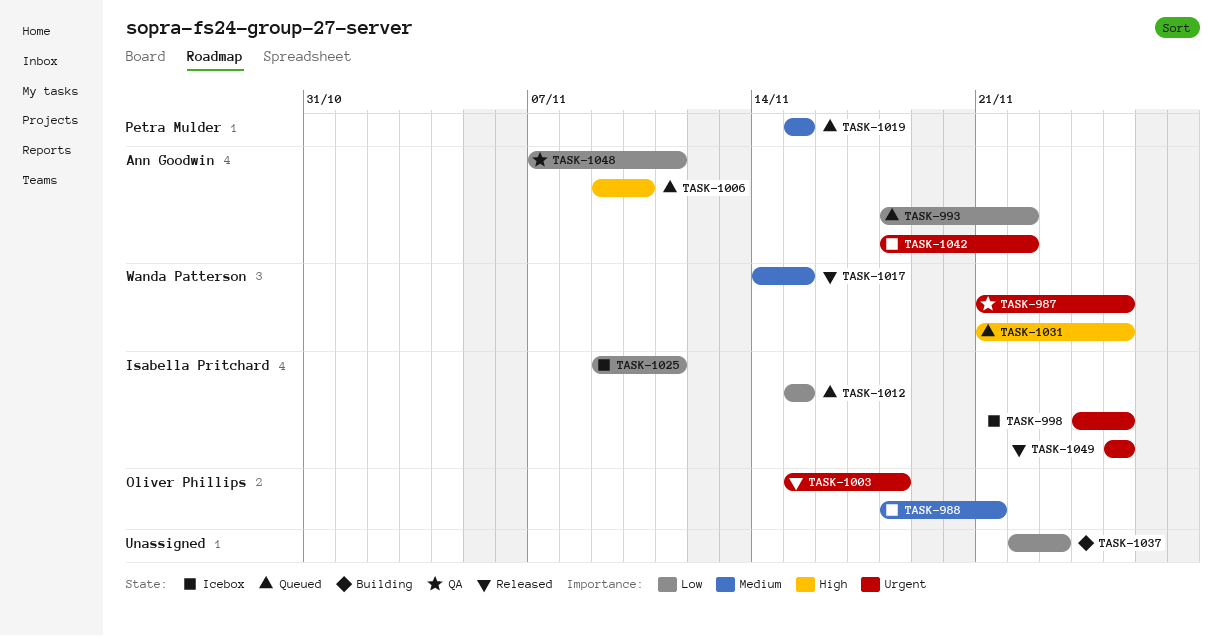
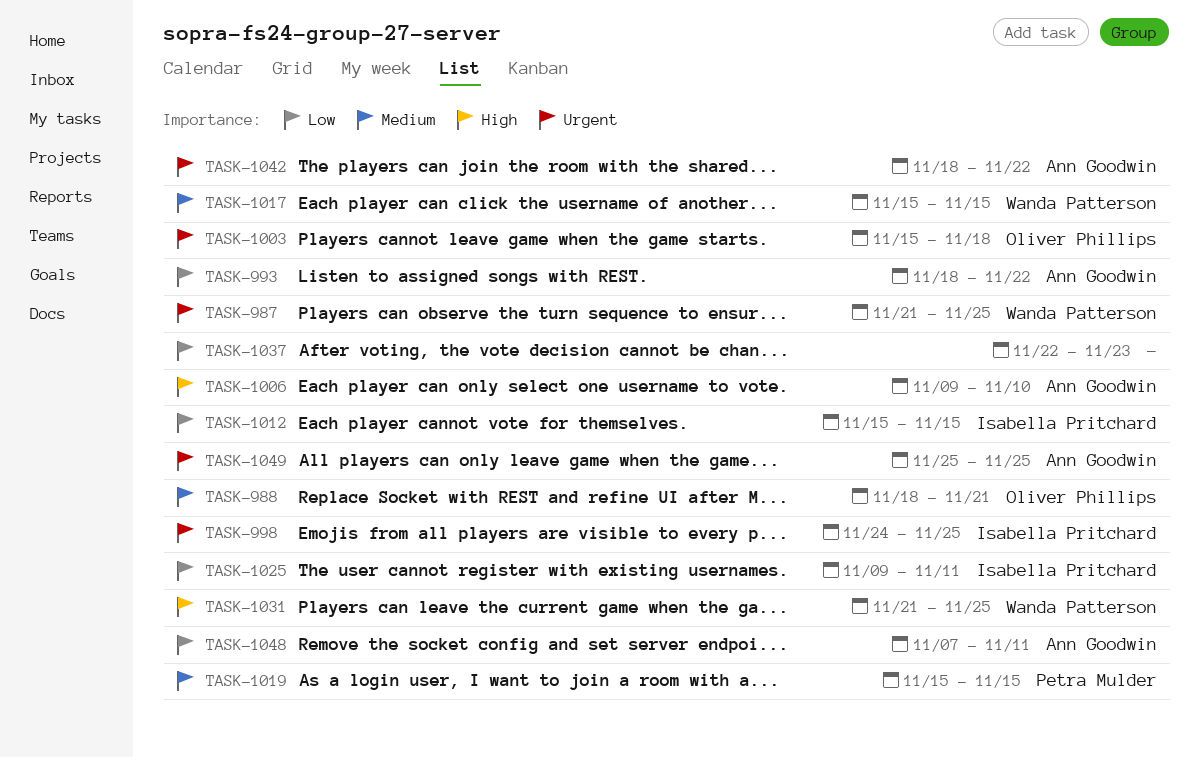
TASK-1017, start: Nov 14 -> Nov 15
TASK-1049, owner: Isabella Pritchard -> Ann Goodwin

